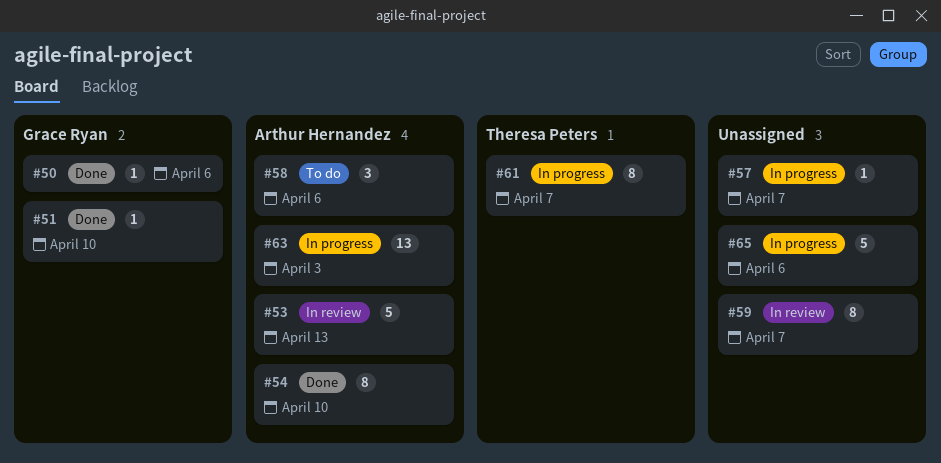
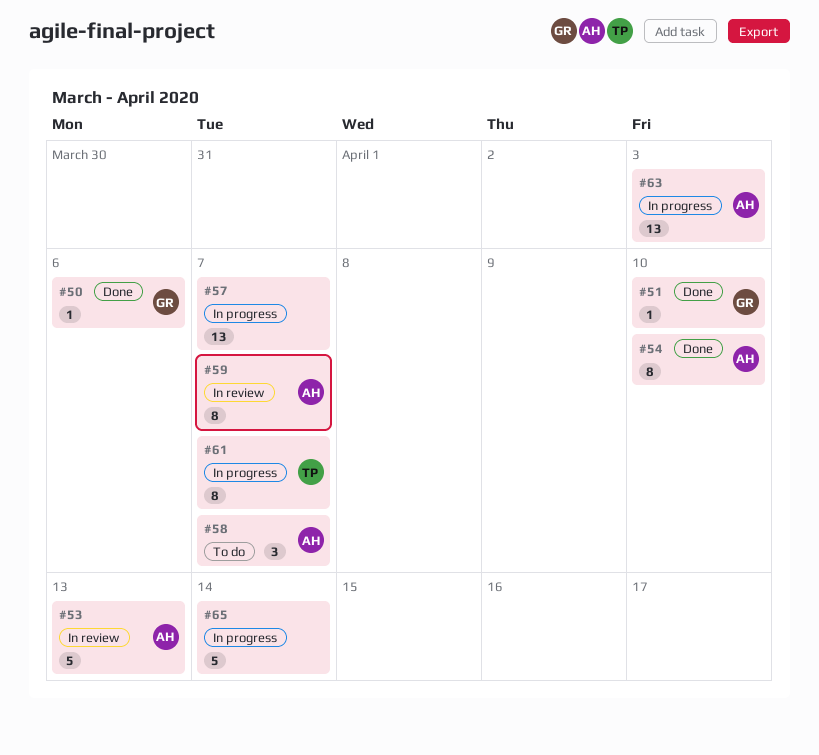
#57, estimate: 1 -> 13
#58, due: Apr 6 -> Apr 7
#59, owner: none -> Arthur Hernandez
#65, due: Apr 6 -> Apr 14

